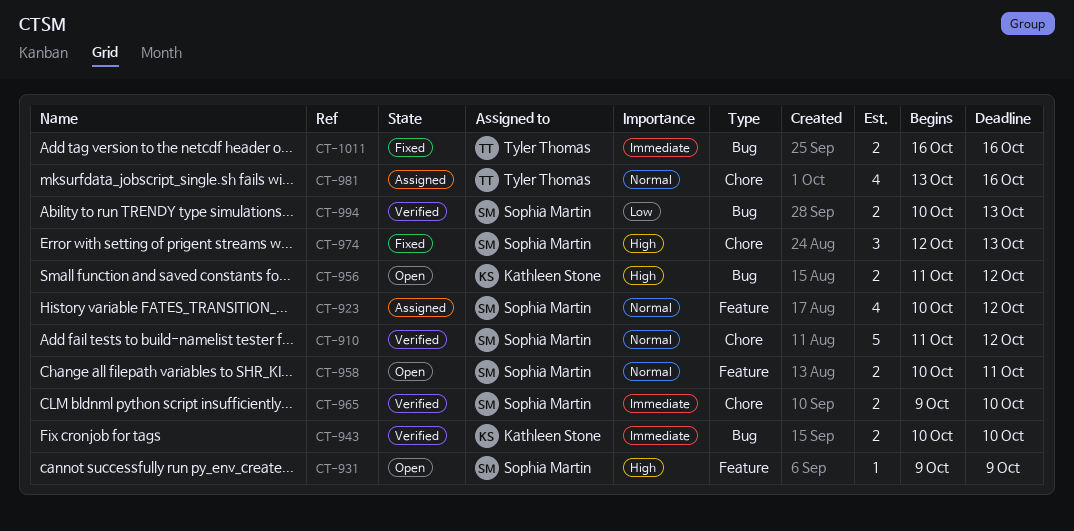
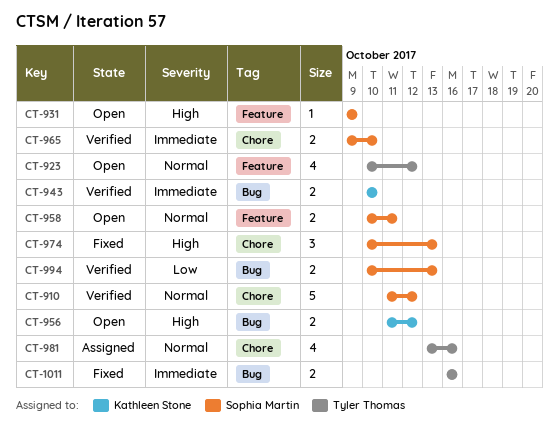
CT-923, status: Assigned -> Open
CT-923, owner: Sophia Martin -> Tyler Thomas
CT-974, start: Oct 12 -> Oct 10

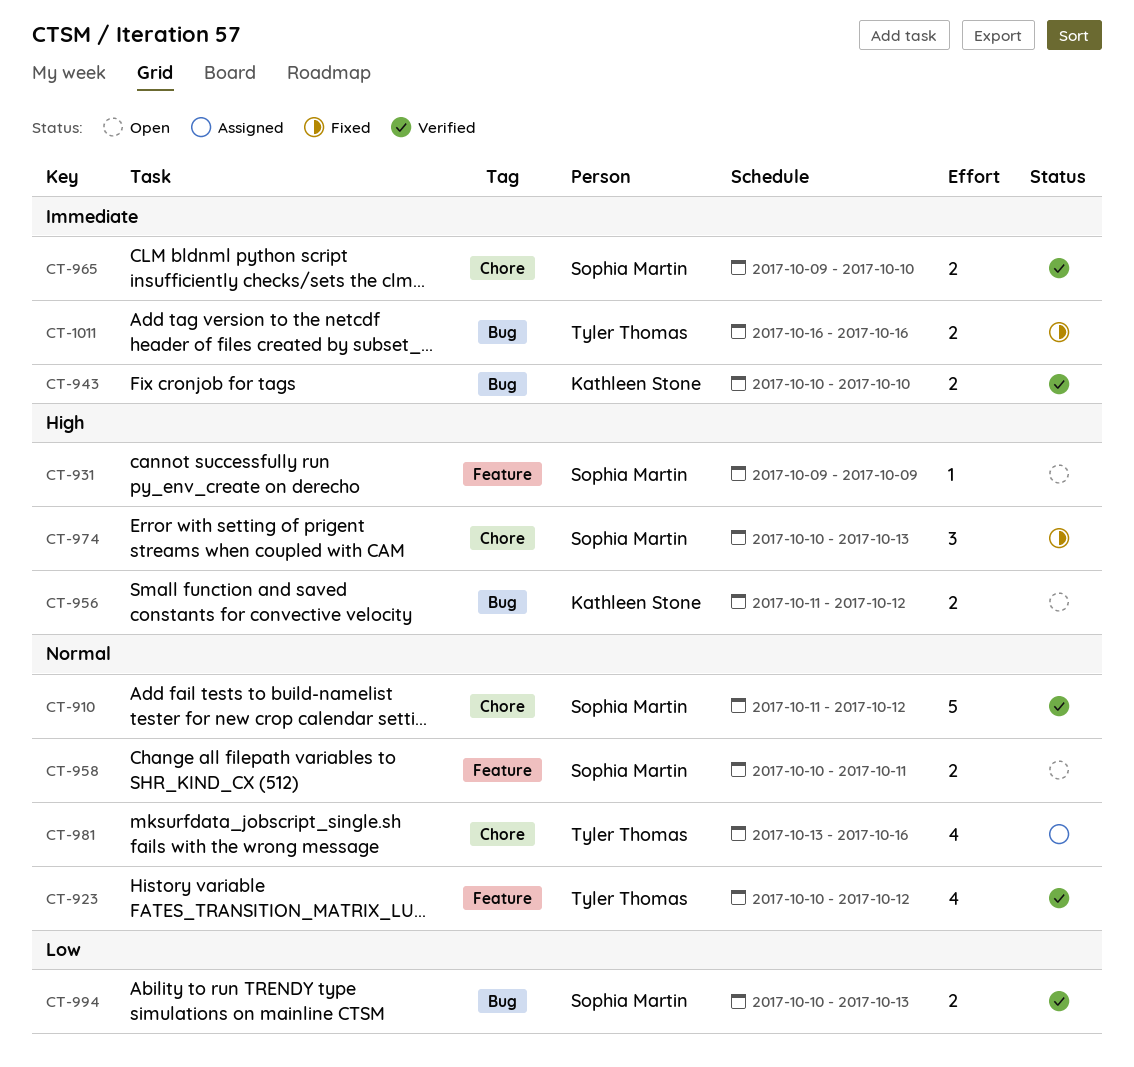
CT-923, status: Open -> Verified

